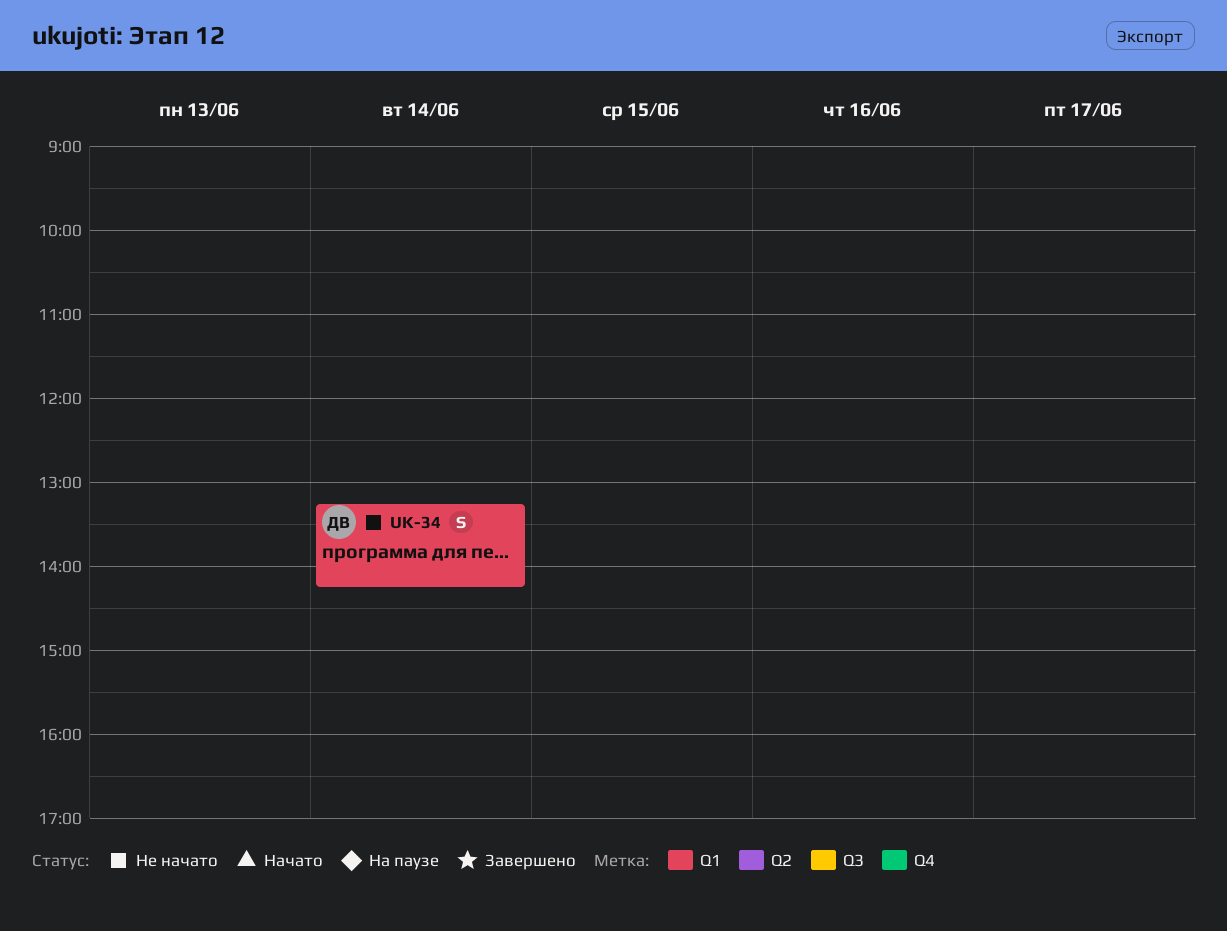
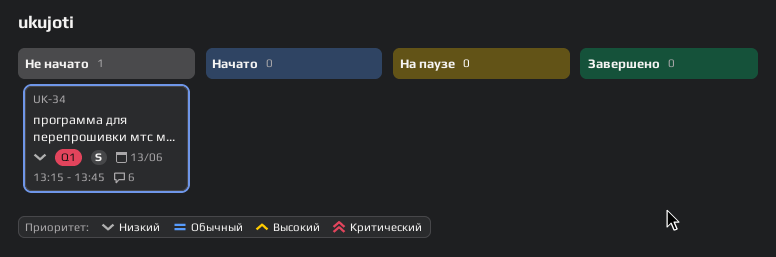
UK-34, day: Jun 14 -> Jun 13
UK-34, ends: 14:15 -> 13:45

